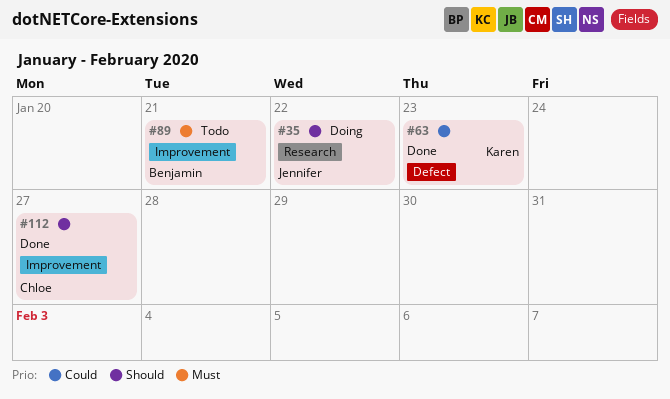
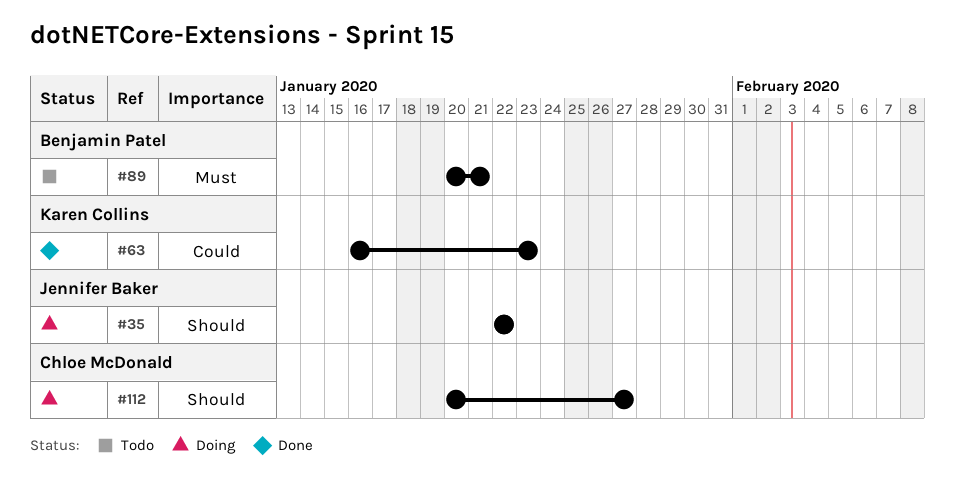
#112, status: Done -> Doing

